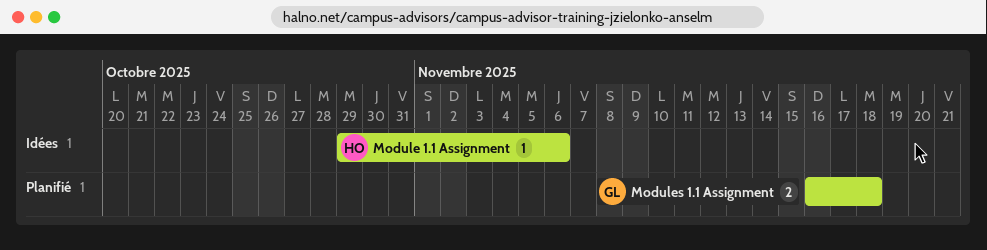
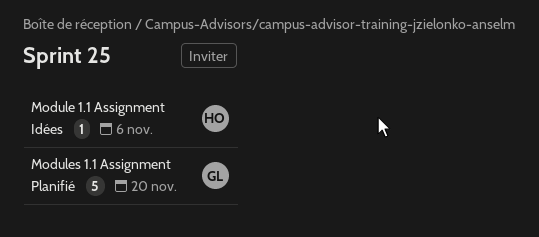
Modules 1.1 Assignment, estimate: 2 -> 5
Modules 1.1 Assignment, due: Nov 18 -> Nov 20

